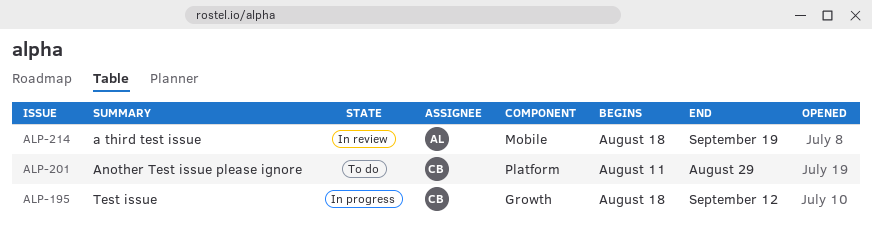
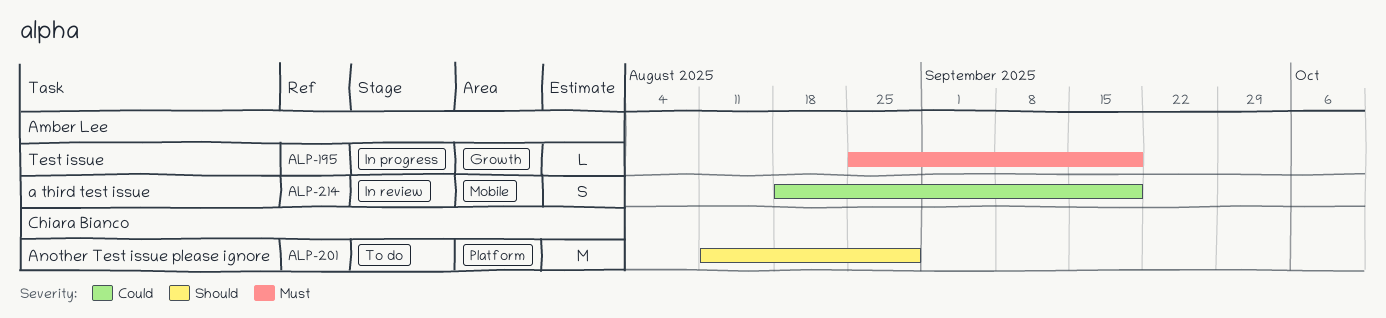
ALP-195, owner: Chiara Bianco -> Amber Lee
ALP-195, start: Aug 18 -> Aug 25
ALP-195, due: Sep 12 -> Sep 19

